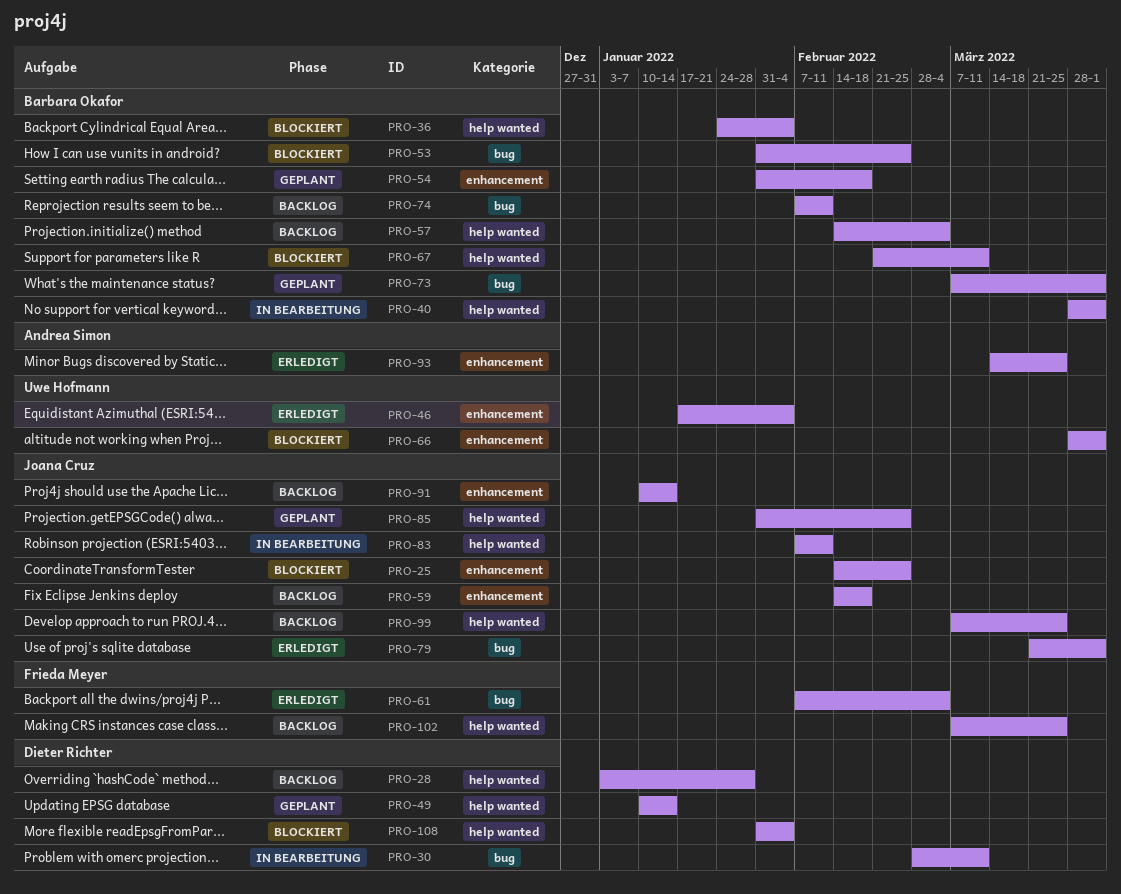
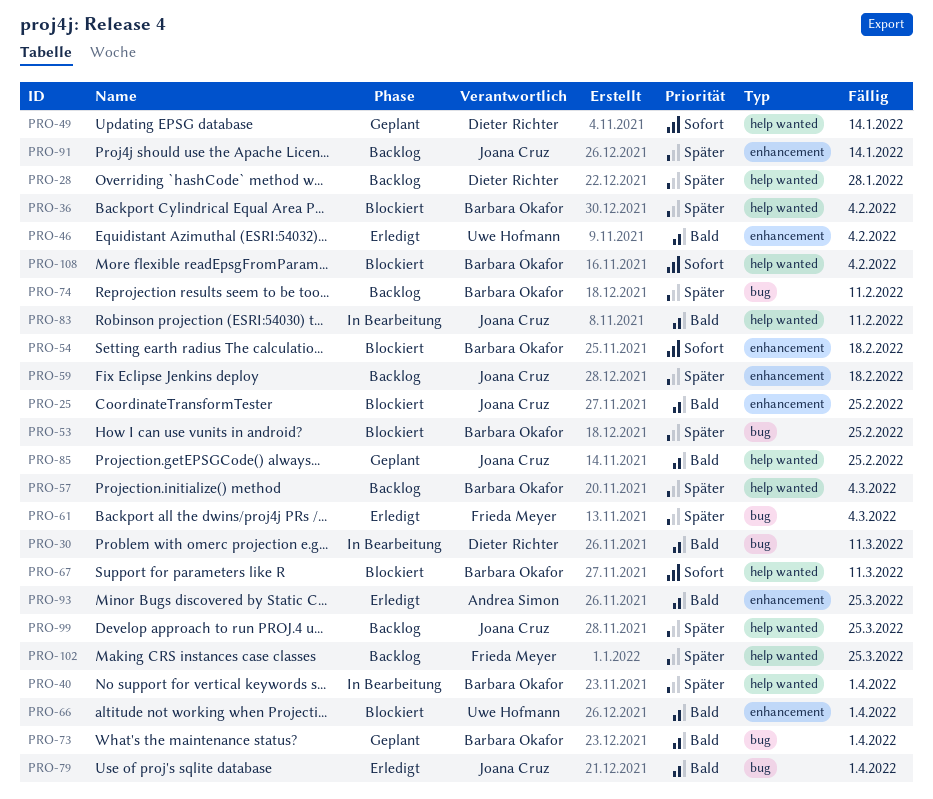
PRO-54, status: Geplant -> Blockiert
PRO-108, owner: Dieter Richter -> Barbara Okafor

